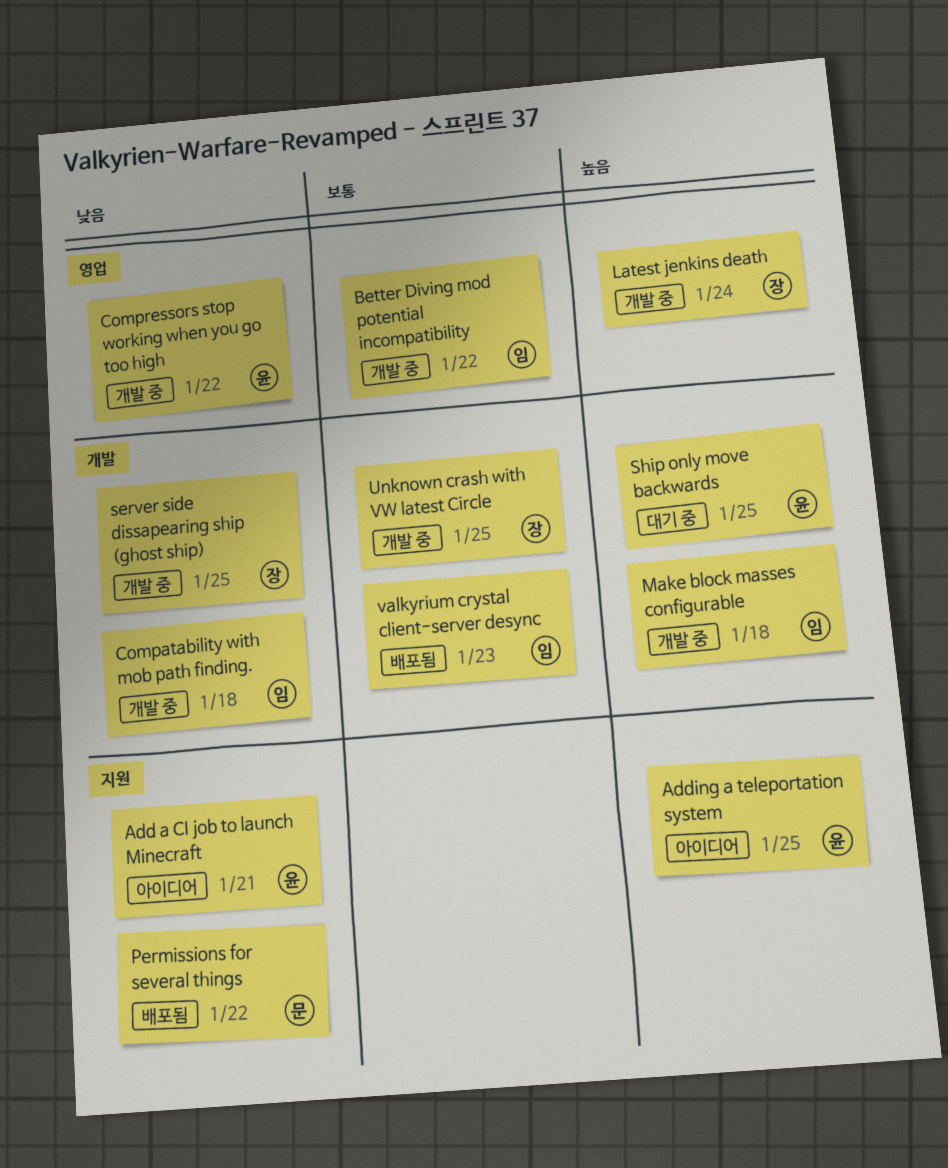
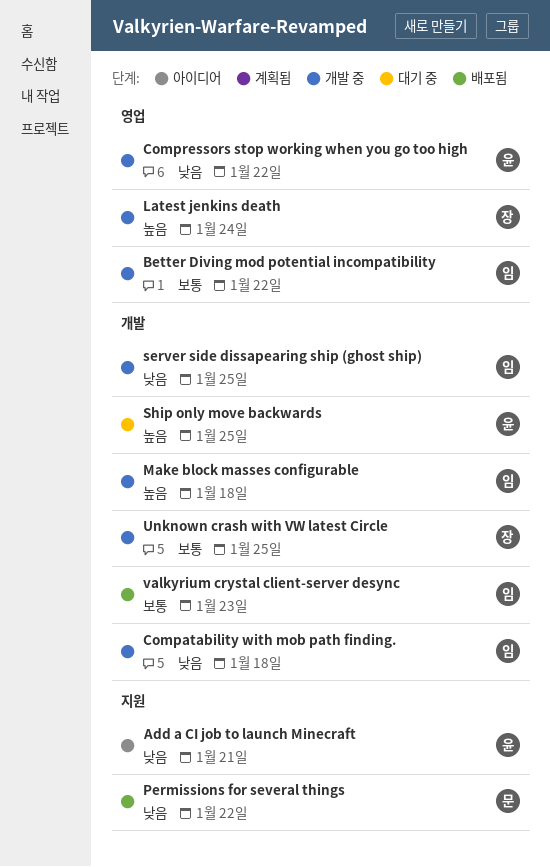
Adding a teleportation system: present -> none
server side dissapearing ship (ghost ship), owner: 장 -> 임

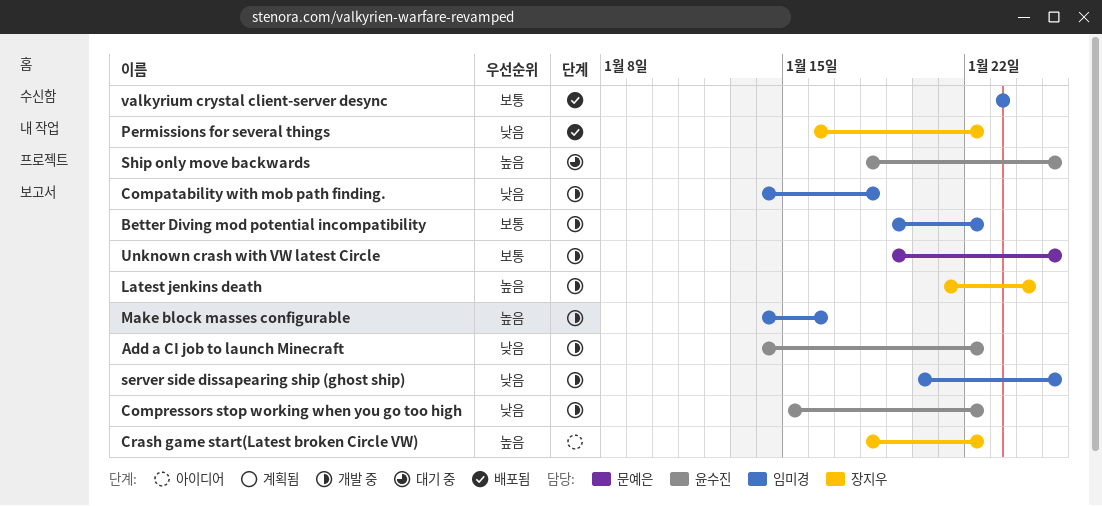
Add a CI job to launch Minecraft, status: 아이디어 -> 개발 중
Add a CI job to launch Minecraft, due: Jan 21 -> Jan 22
Crash game start(Latest broken Circle VW): none -> present
Make block masses configurable, due: Jan 18 -> Jan 16
Permissions for several things, owner: 문예은 -> 장지우
Unknown crash with VW latest Circle, owner: 장지우 -> 문예은

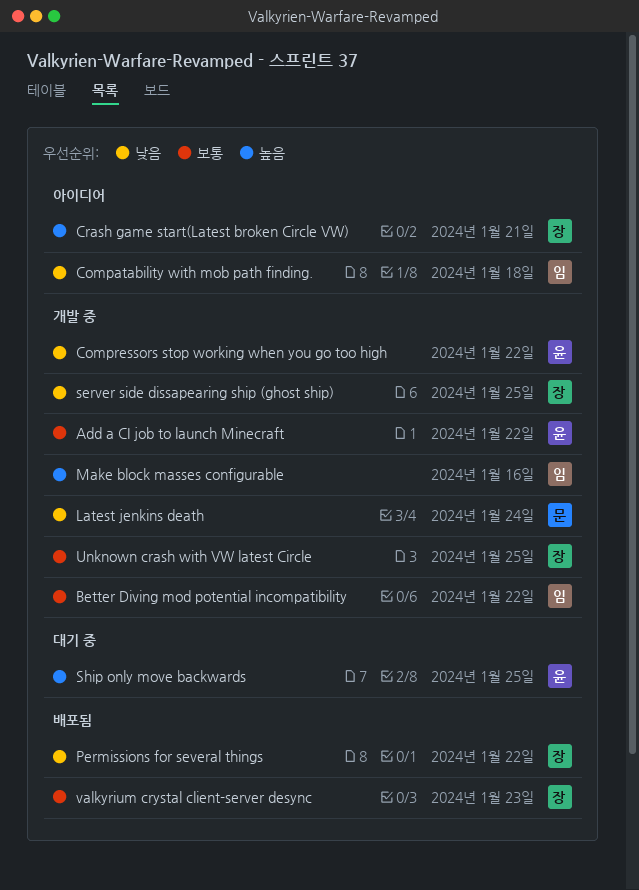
Add a CI job to launch Minecraft, priority: 낮음 -> 보통
Compatability with mob path finding., status: 개발 중 -> 아이디어
Crash game start(Latest broken Circle VW), due: Jan 22 -> Jan 21
Latest jenkins death, owner: 장지우 -> 문예은
Latest jenkins death, priority: 높음 -> 낮음
server side dissapearing ship (ghost ship), owner: 임미경 -> 장지우
Unknown crash with VW latest Circle, owner: 문예은 -> 장지우
valkyrium crystal client-server desync, owner: 임미경 -> 장지우

